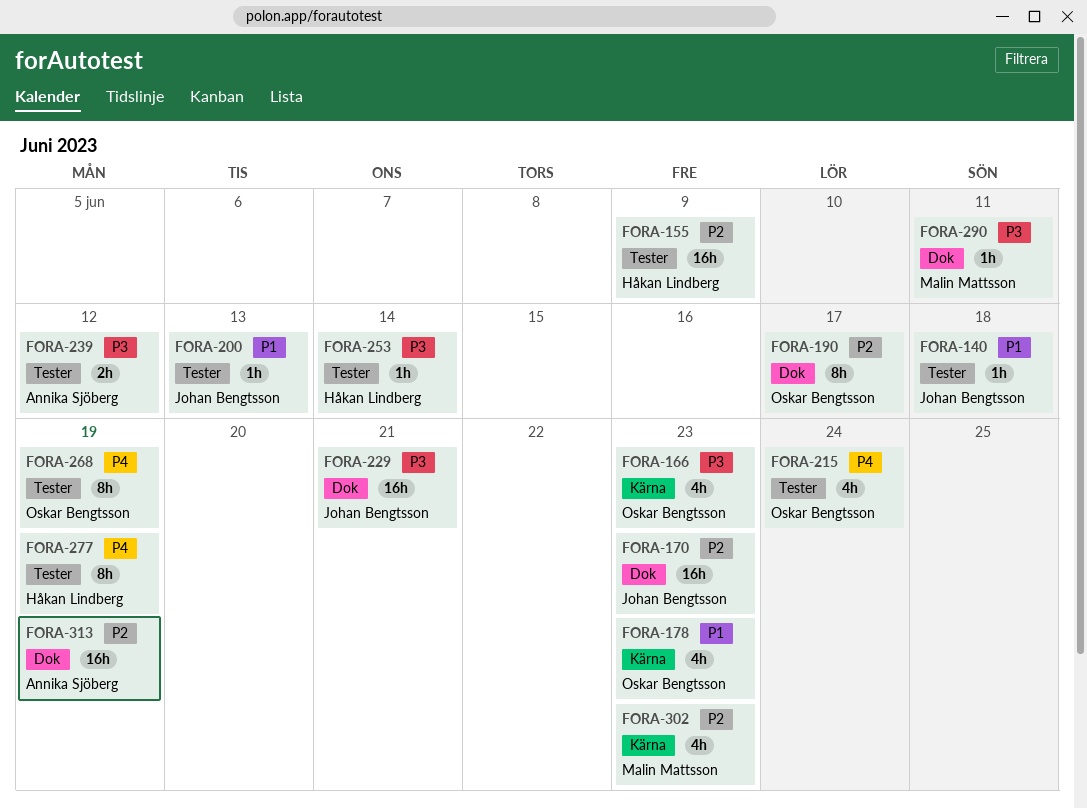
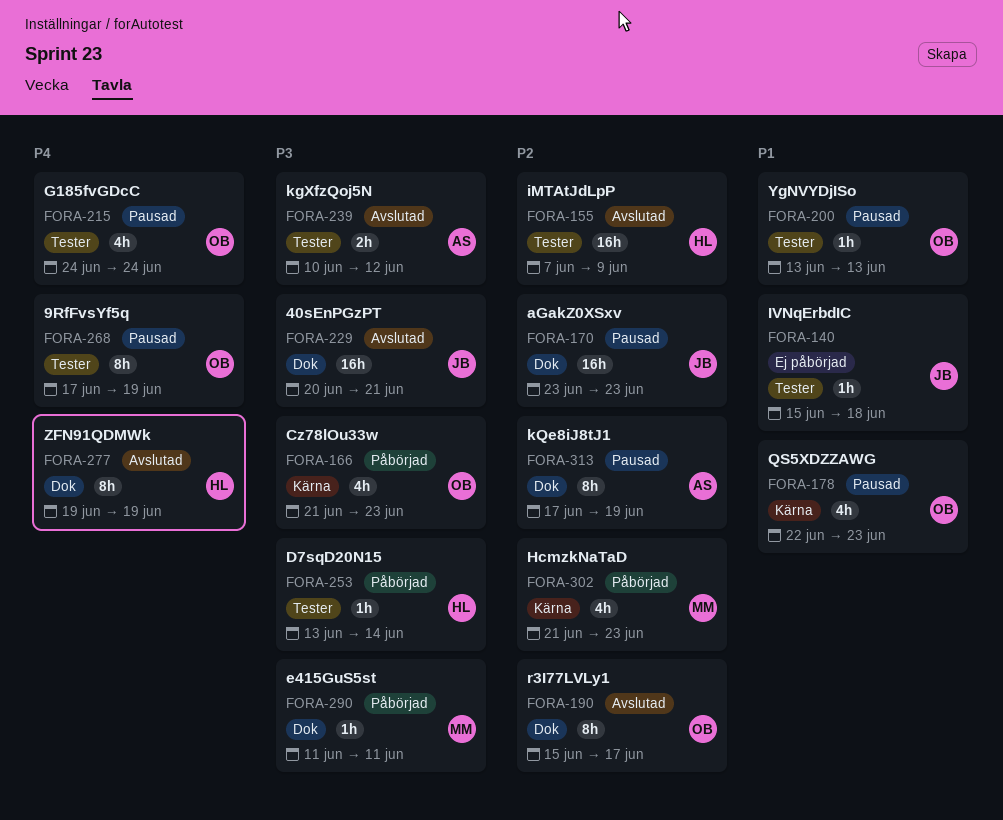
FORA-200, owner: Johan Bengtsson -> Oskar Bengtsson
FORA-277, label: Tester -> Dok
FORA-313, estimate: 16h -> 8h

